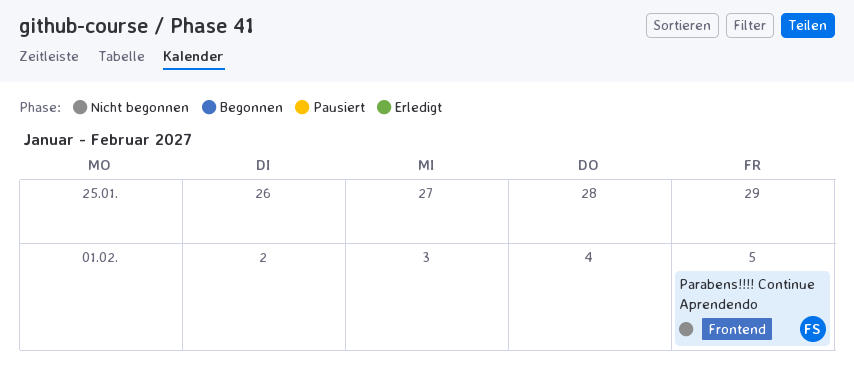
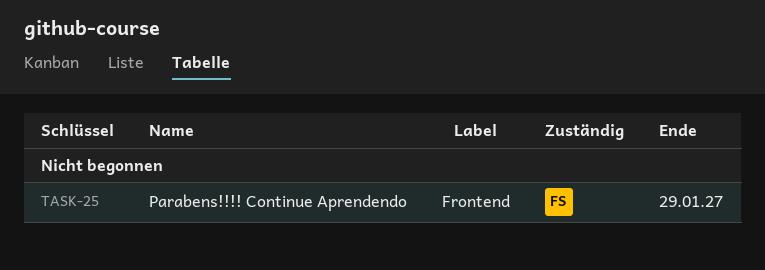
Parabens!!!! Continue Aprendendo, due: Feb 5 -> Jan 29

